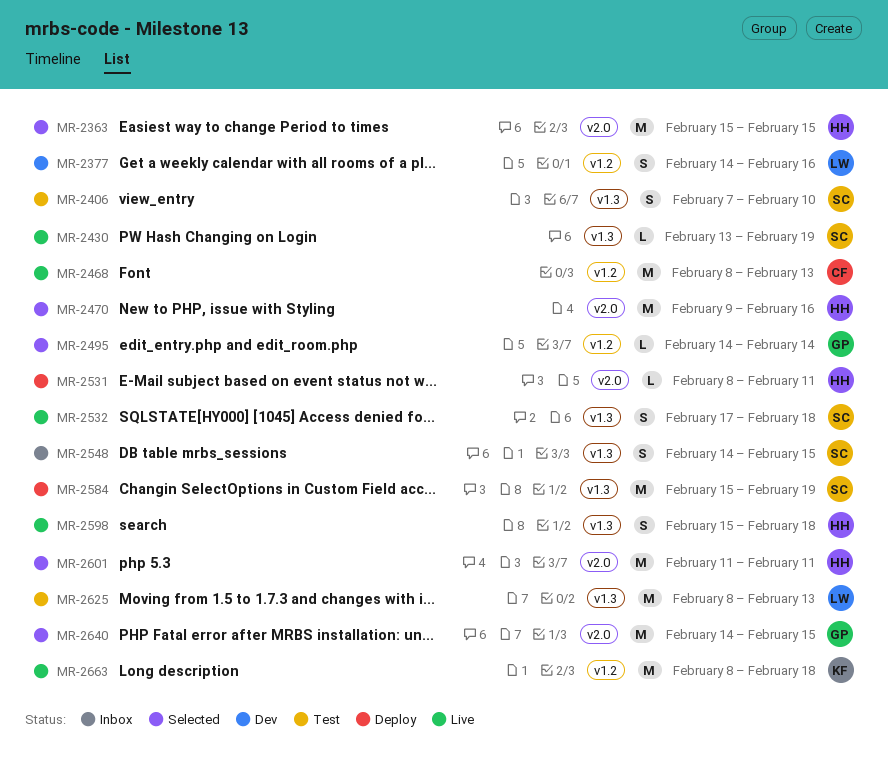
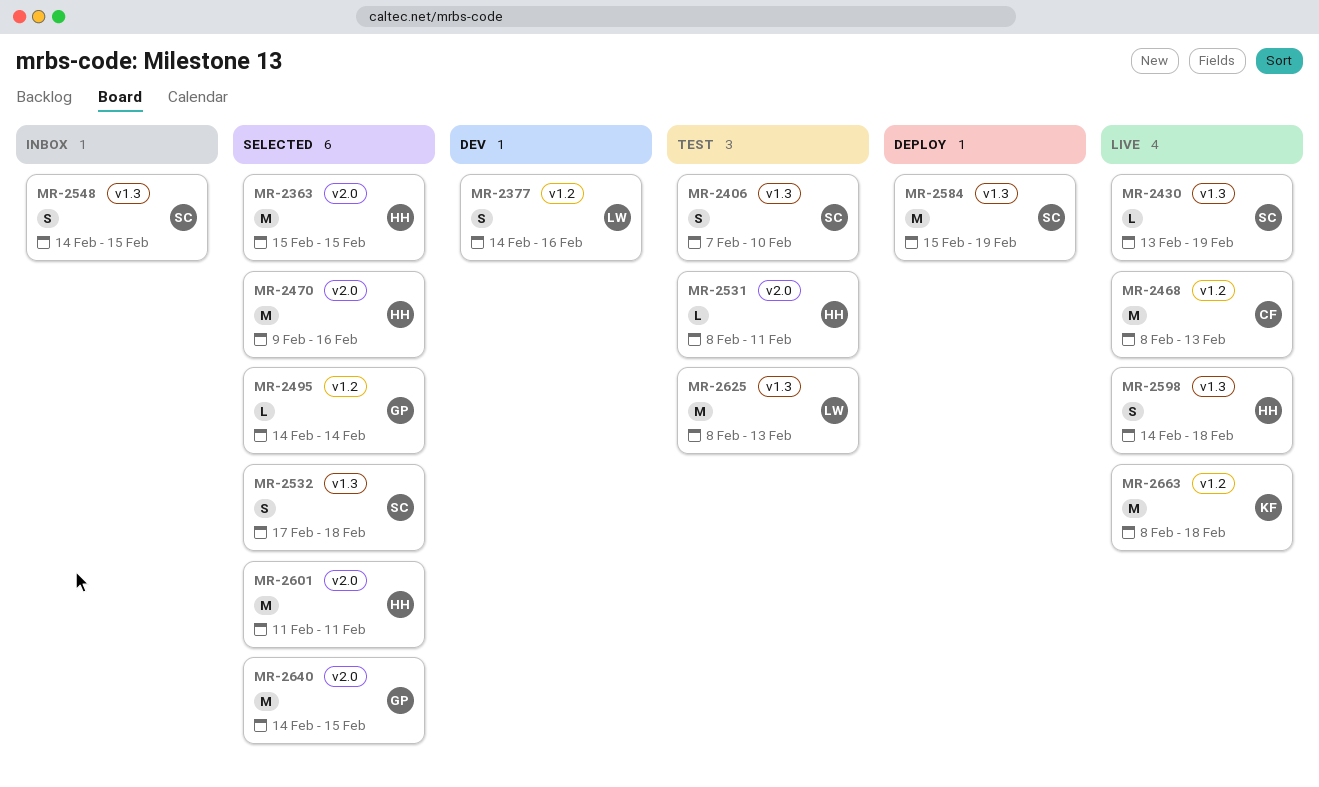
MR-2531, status: Deploy -> Test
MR-2532, status: Live -> Selected
MR-2598, start: Feb 15 -> Feb 14

